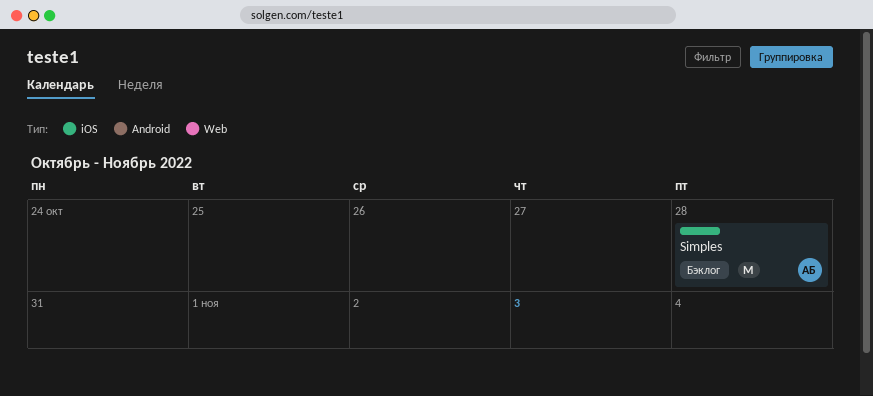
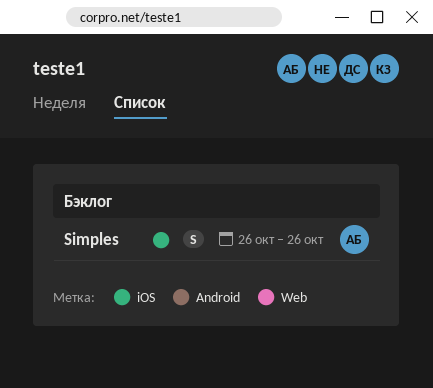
Simples, estimate: M -> S
Simples, due: Oct 28 -> Oct 26

